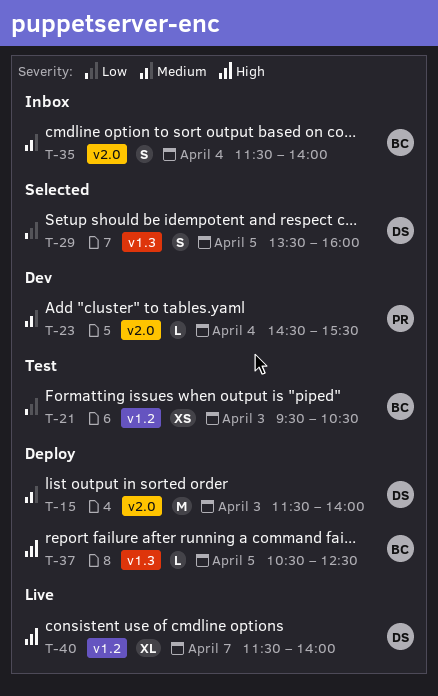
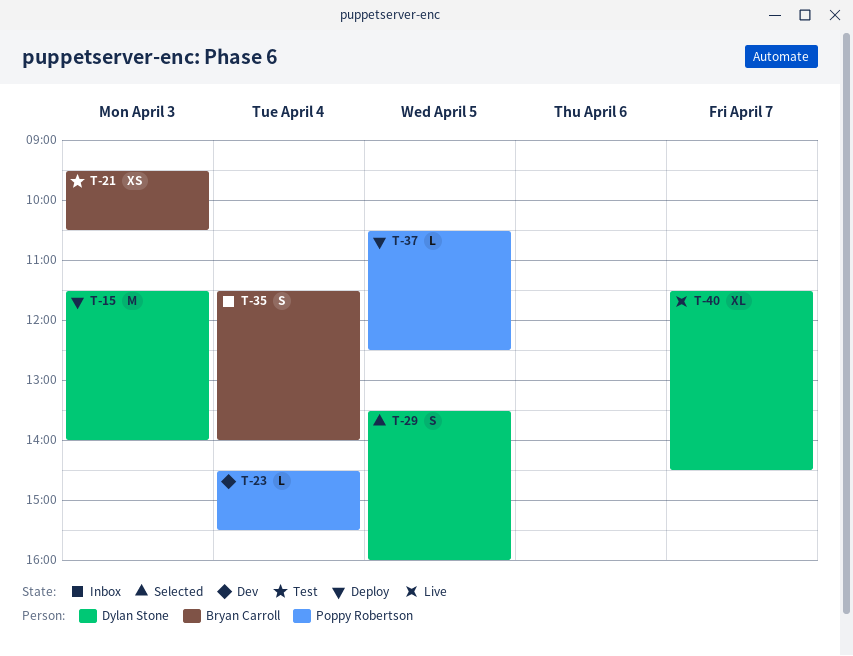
T-37, owner: Bryan Carroll -> Poppy Robertson
T-40, ends: 14:00 -> 14:30

